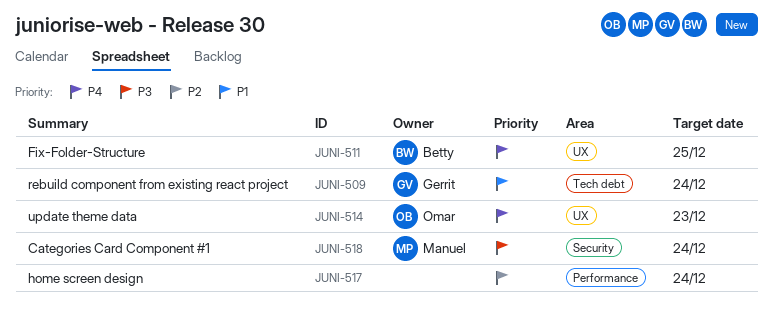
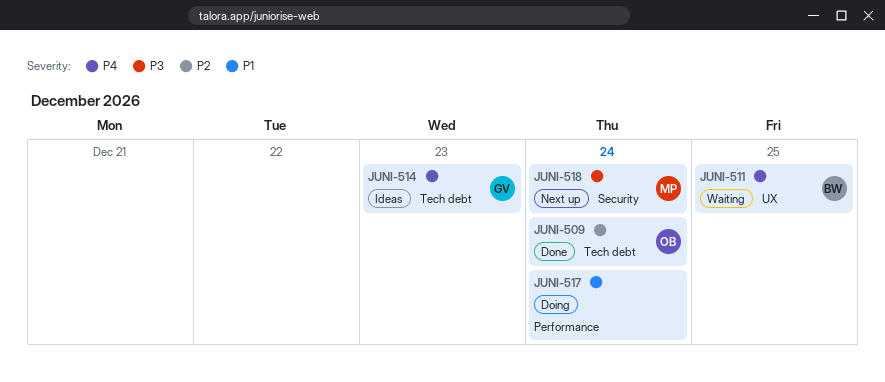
JUNI-509, owner: Gerrit -> Omar
JUNI-509, priority: P1 -> P2
JUNI-514, owner: Omar -> Gerrit
JUNI-514, label: UX -> Tech debt
JUNI-517, priority: P2 -> P1

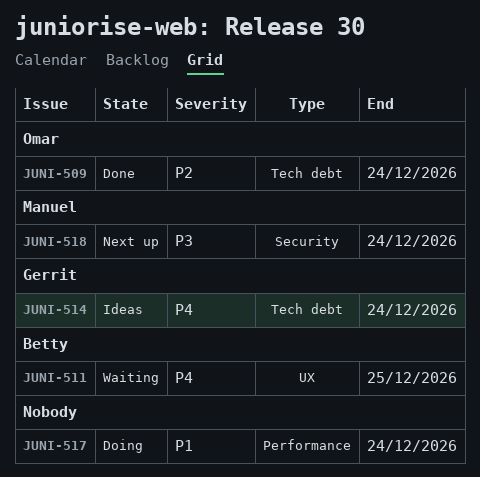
JUNI-514, due: Dec 23 -> Dec 24

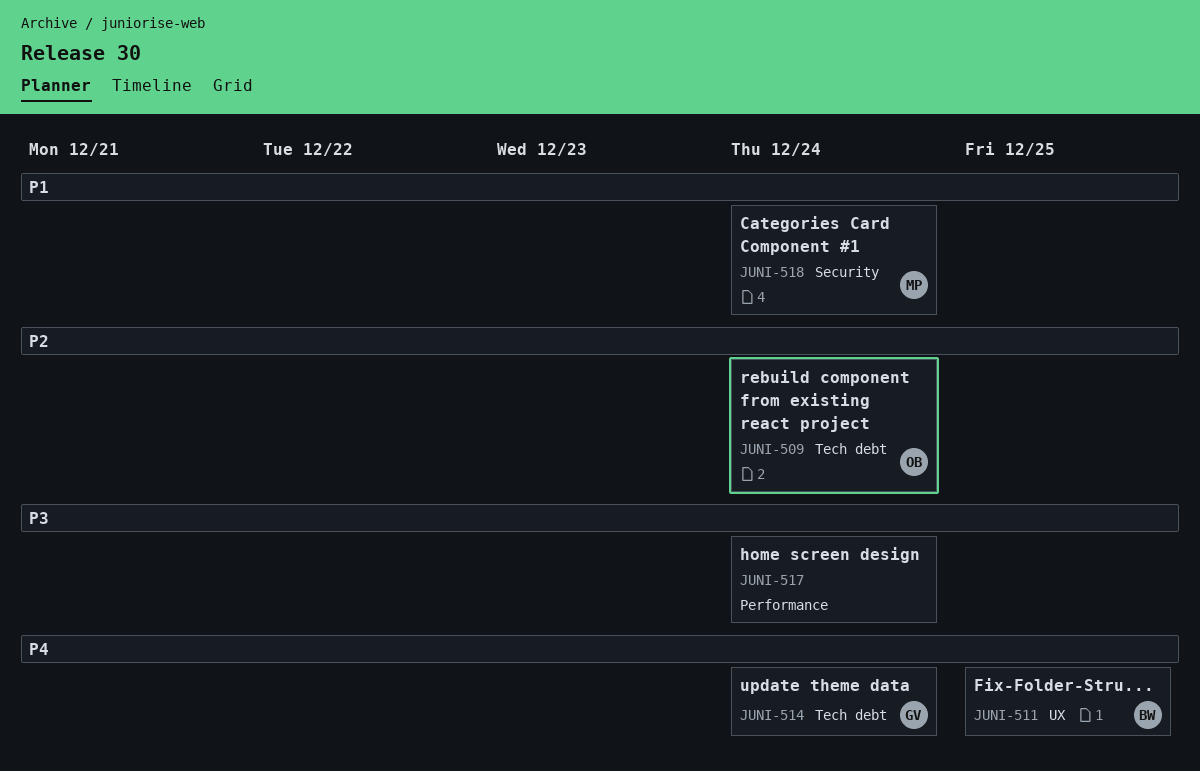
JUNI-517, priority: P1 -> P3
JUNI-518, priority: P3 -> P1

